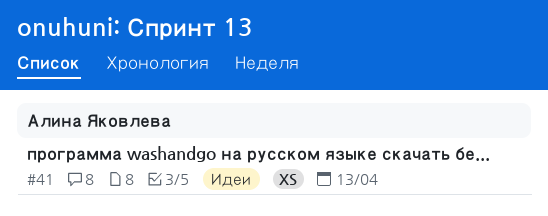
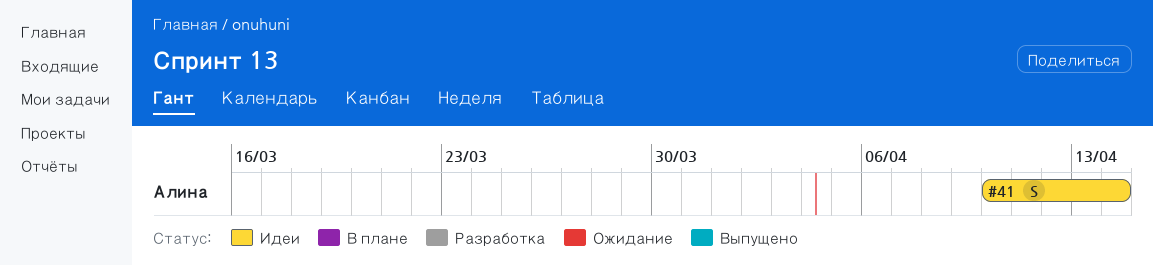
#41, estimate: XS -> S
#41, due: Apr 13 -> Apr 14

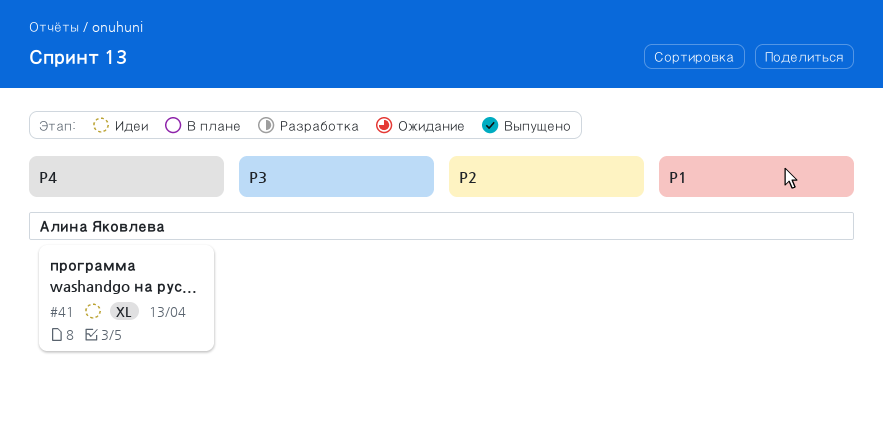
#41, estimate: S -> XL
#41, due: Apr 14 -> Apr 13

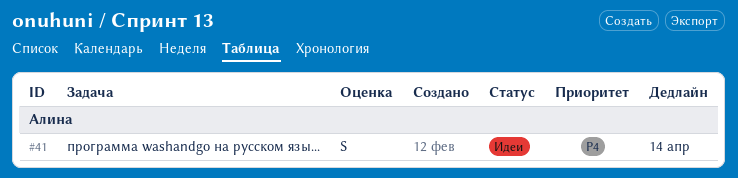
#41, estimate: XL -> S
#41, due: Apr 13 -> Apr 14

